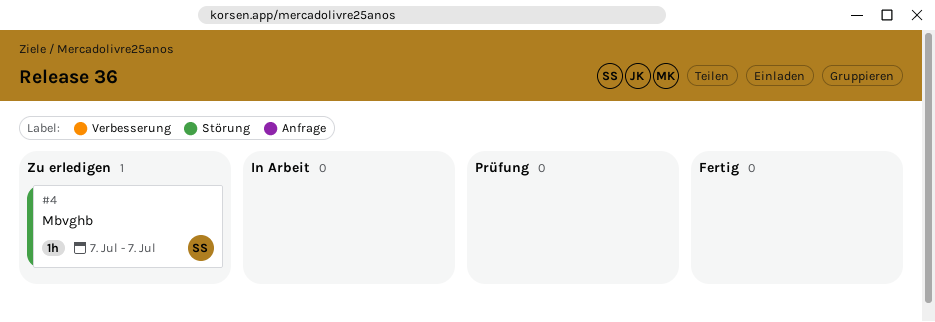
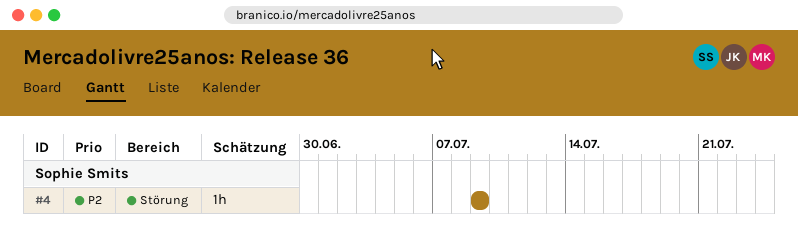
#4, start: Jul 7 -> Jul 9
#4, due: Jul 7 -> Jul 9

